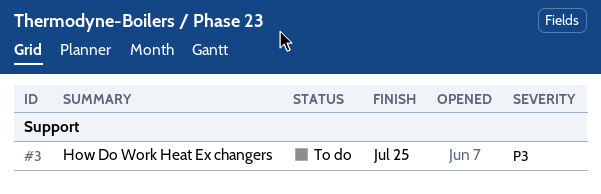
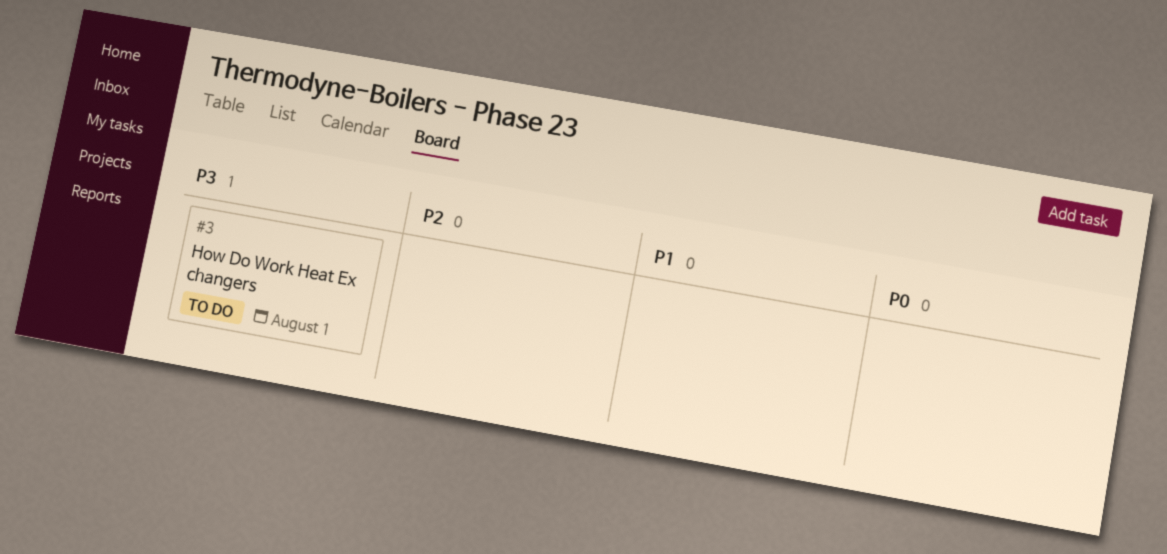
#3, due: Jul 25 -> Aug 1

